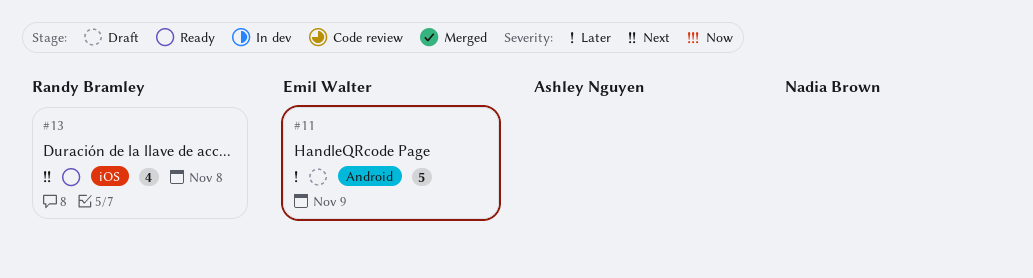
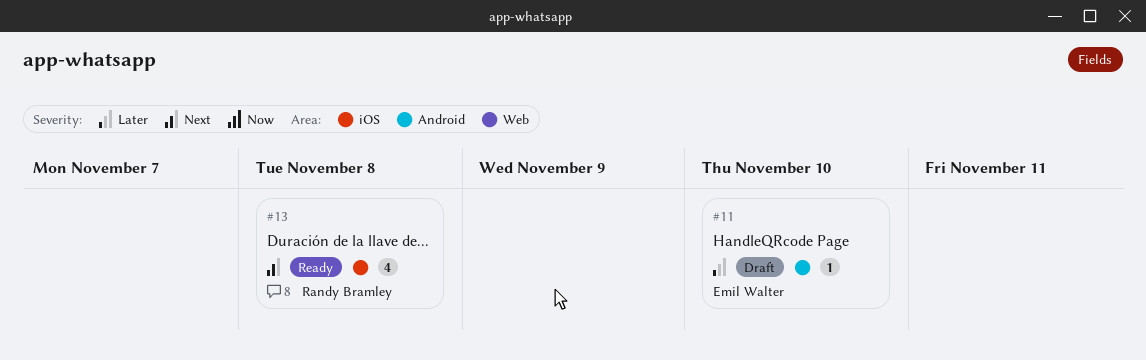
#11, estimate: 5 -> 1
#11, due: Nov 9 -> Nov 10

